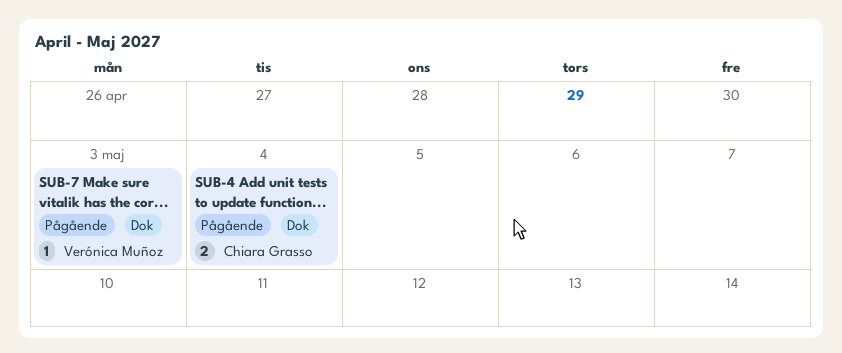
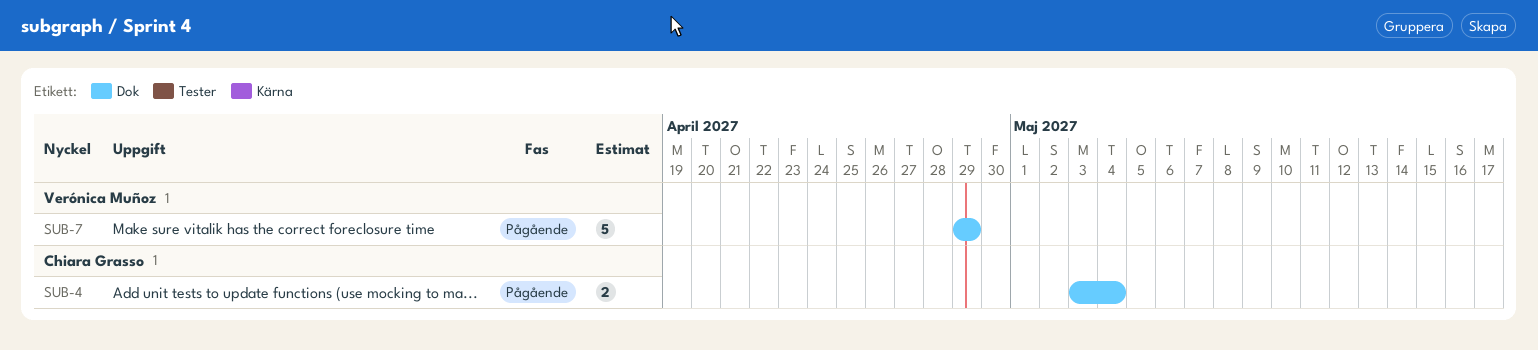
SUB-7, estimate: 1 -> 5
SUB-7, due: May 3 -> Apr 29

